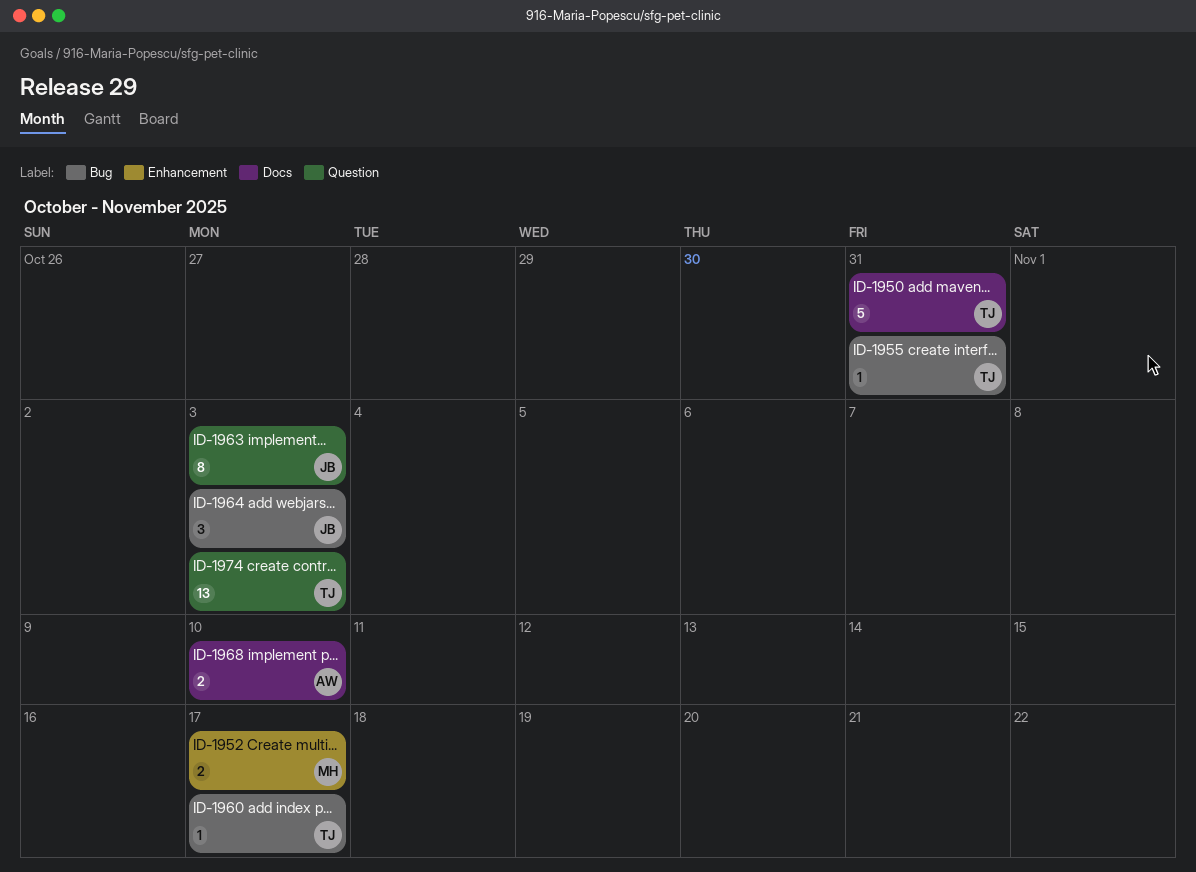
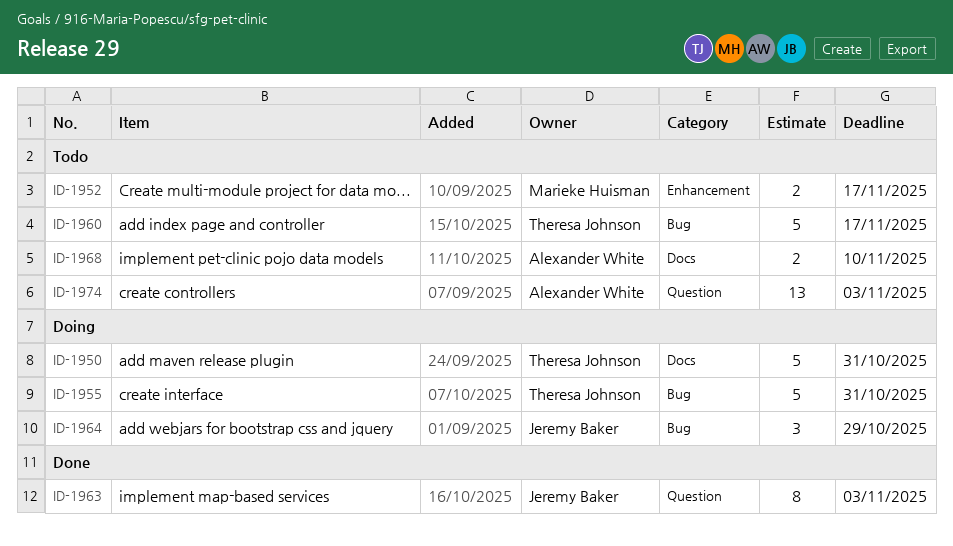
ID-1955, estimate: 1 -> 5
ID-1960, estimate: 1 -> 5
ID-1964, due: Nov 3 -> Oct 29
ID-1974, owner: Theresa Johnson -> Alexander White

